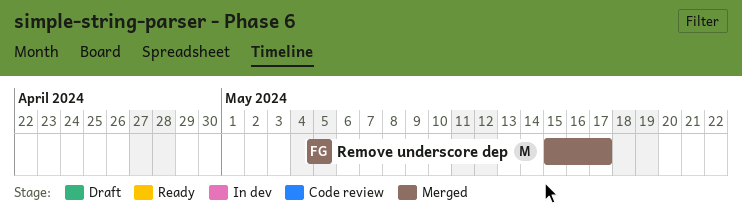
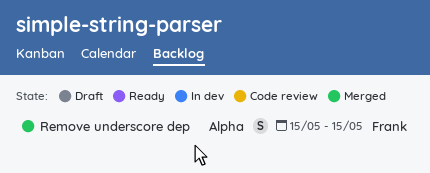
Remove underscore dep, estimate: M -> S
Remove underscore dep, due: May 17 -> May 15

